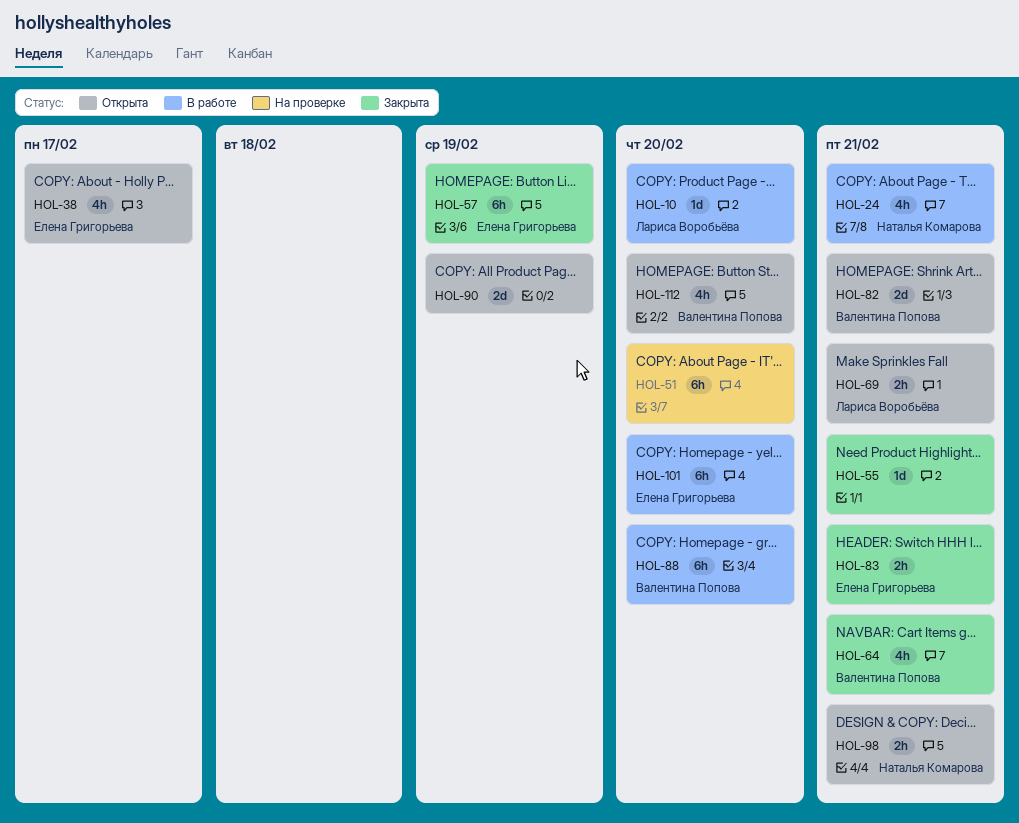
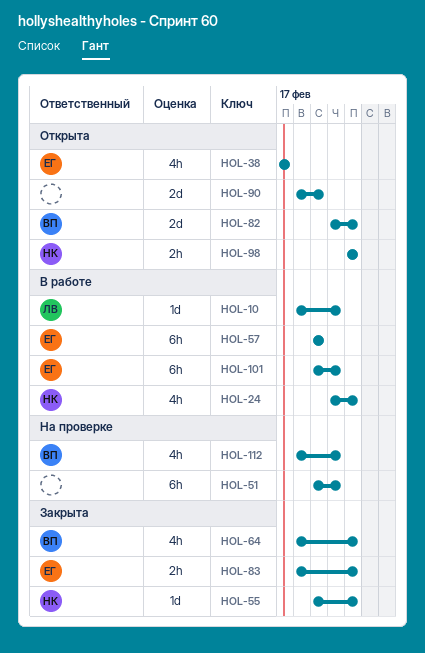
HOL-55, owner: none -> Наталья Комарова
HOL-57, status: Закрыта -> В работе
HOL-69: present -> none
HOL-88: present -> none
HOL-112, status: Открыта -> На проверке

